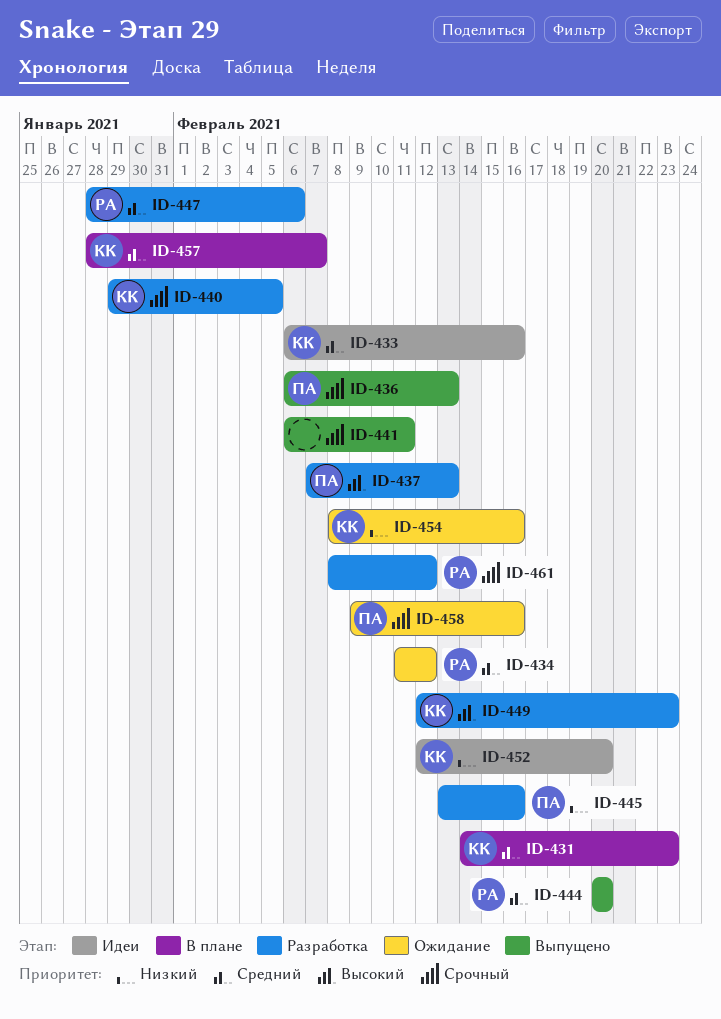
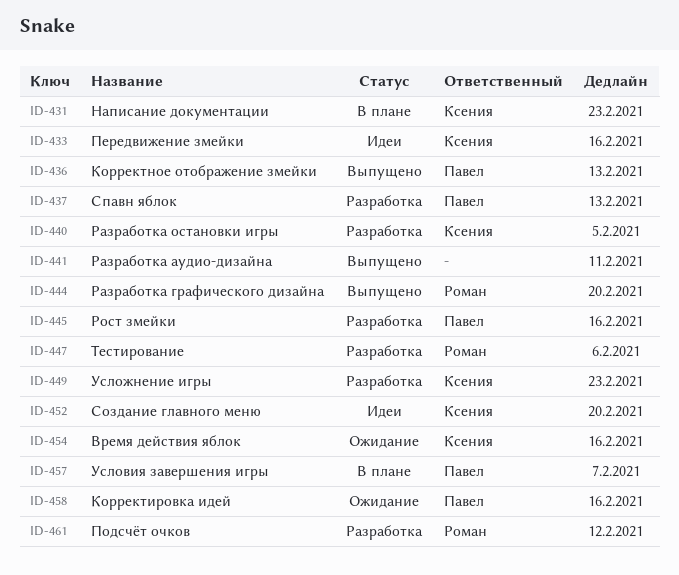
ID-434: present -> none
ID-457, owner: Ксения -> Павел

